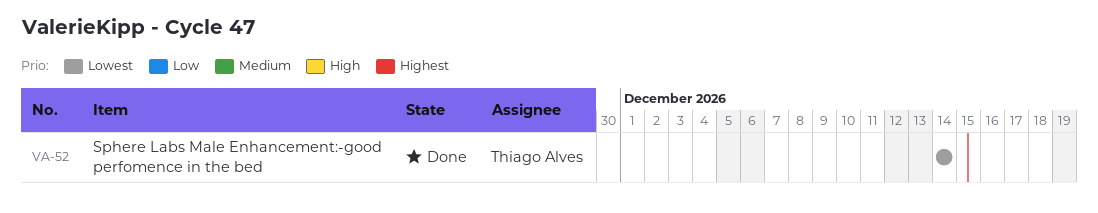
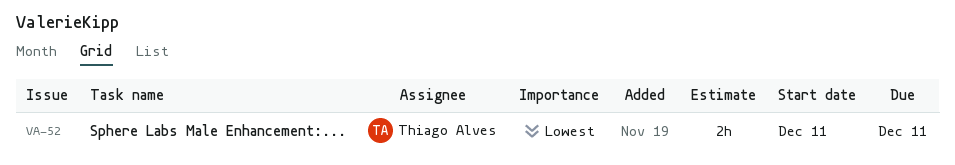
VA-52, start: Dec 14 -> Dec 11
VA-52, due: Dec 14 -> Dec 11

